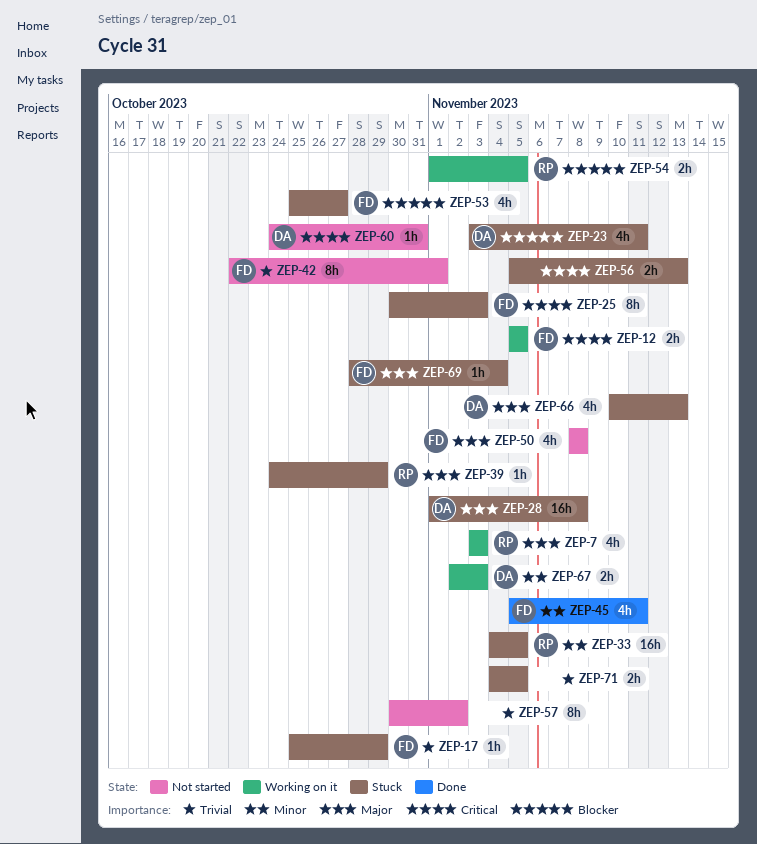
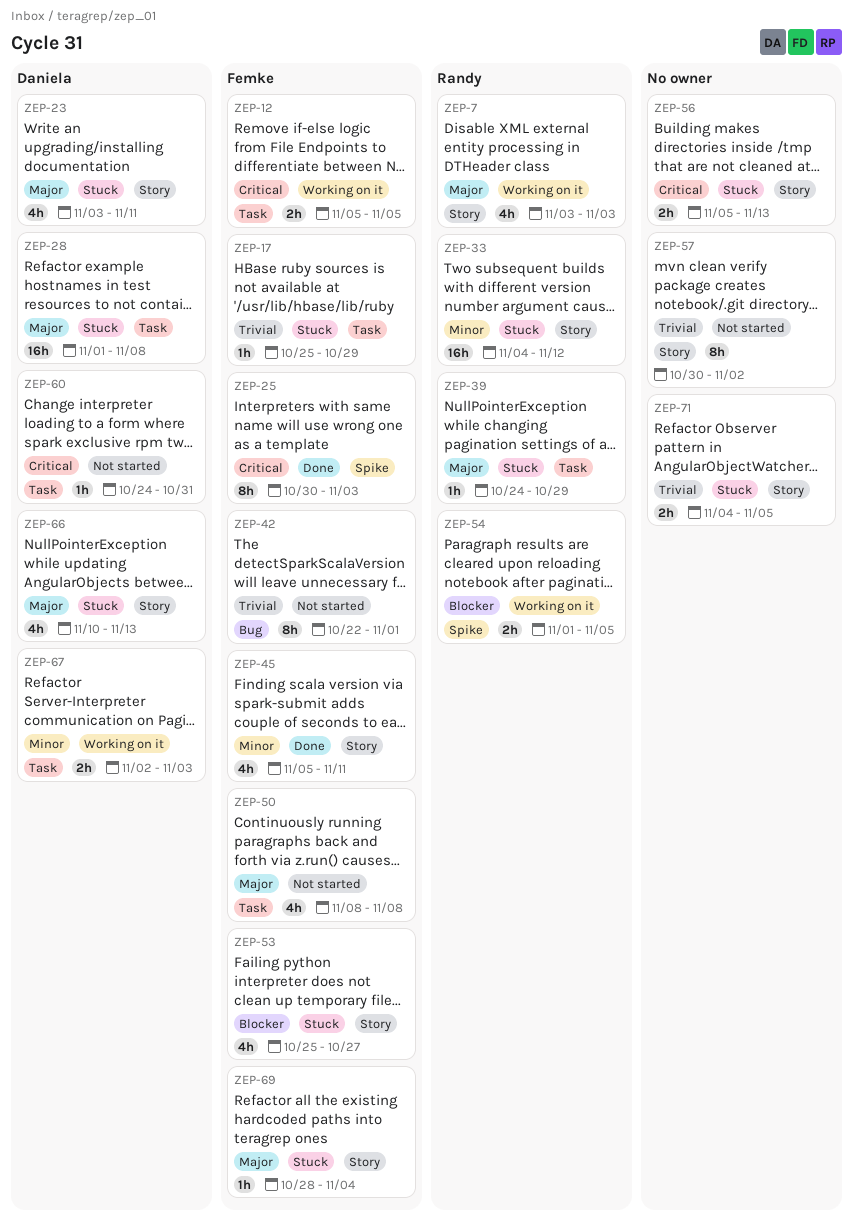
ZEP-23, priority: Blocker -> Major
ZEP-25, status: Stuck -> Done
ZEP-33, due: Nov 5 -> Nov 12

